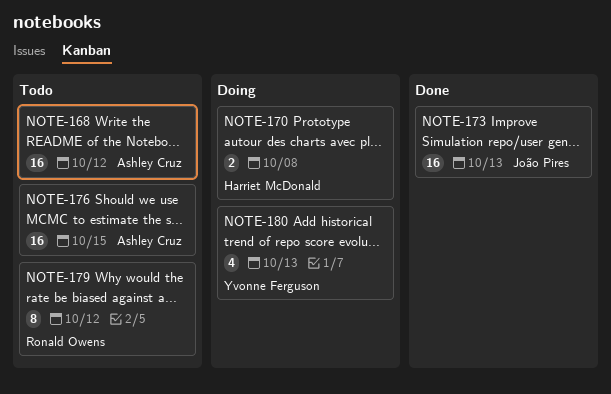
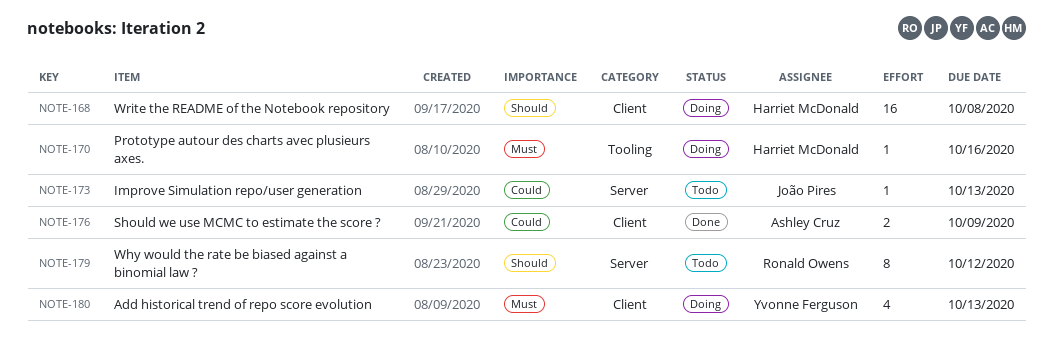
NOTE-168, status: Todo -> Doing
NOTE-168, owner: Ashley Cruz -> Harriet McDonald
NOTE-168, due: Oct 12 -> Oct 8
NOTE-170, estimate: 2 -> 1
NOTE-170, due: Oct 8 -> Oct 16
NOTE-173, status: Done -> Todo
NOTE-173, estimate: 16 -> 1
NOTE-176, status: Todo -> Done
NOTE-176, estimate: 16 -> 2
NOTE-176, due: Oct 15 -> Oct 9

